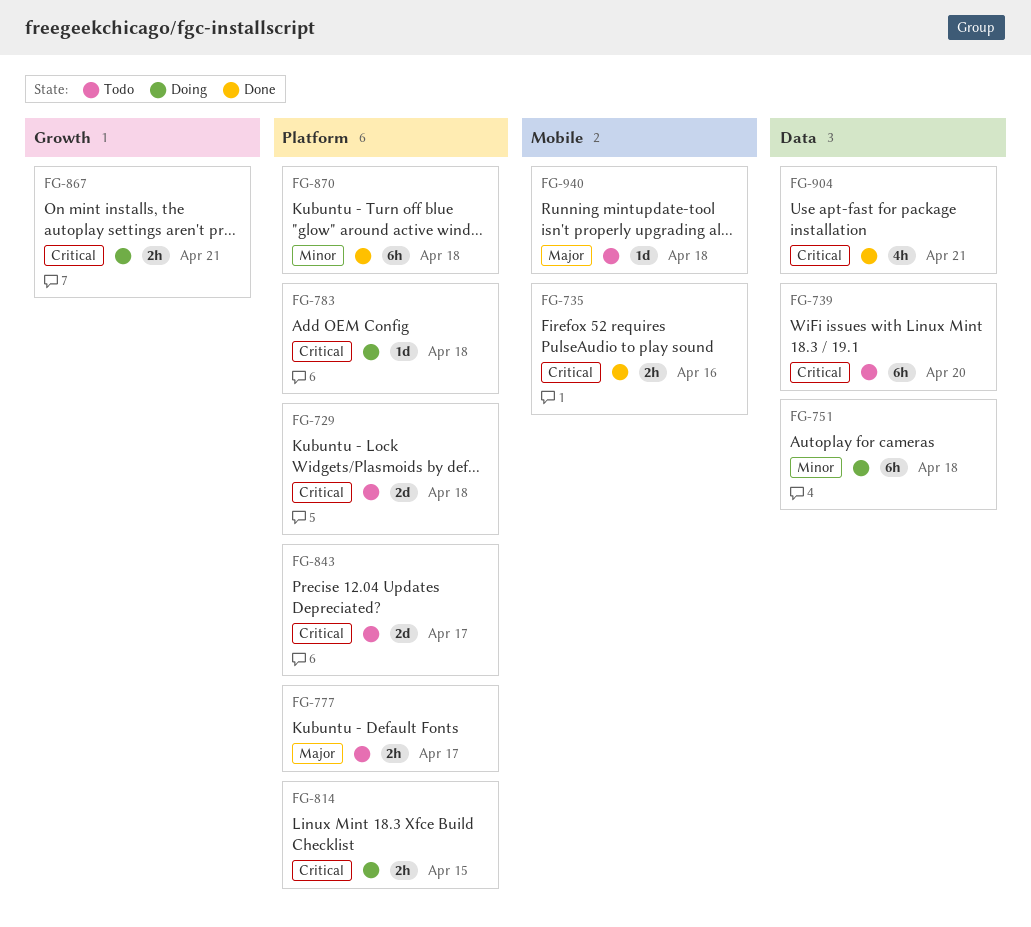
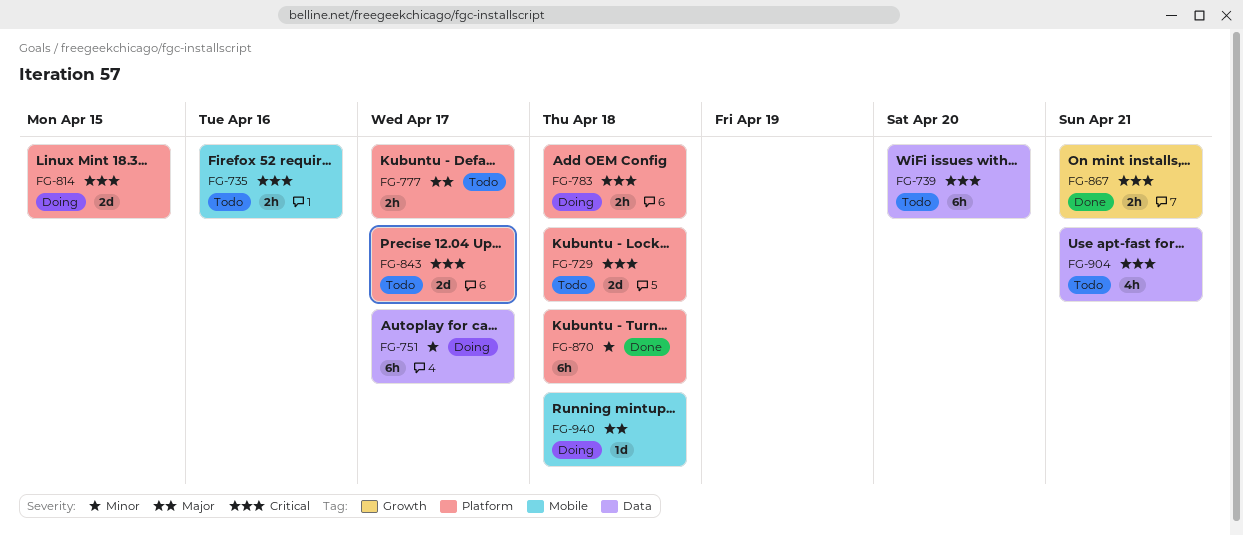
FG-735, status: Done -> Todo
FG-751, due: Apr 18 -> Apr 17
FG-783, estimate: 1d -> 2h
FG-814, estimate: 2h -> 2d
FG-867, status: Doing -> Done
FG-904, status: Done -> Todo
FG-940, status: Todo -> Doing

